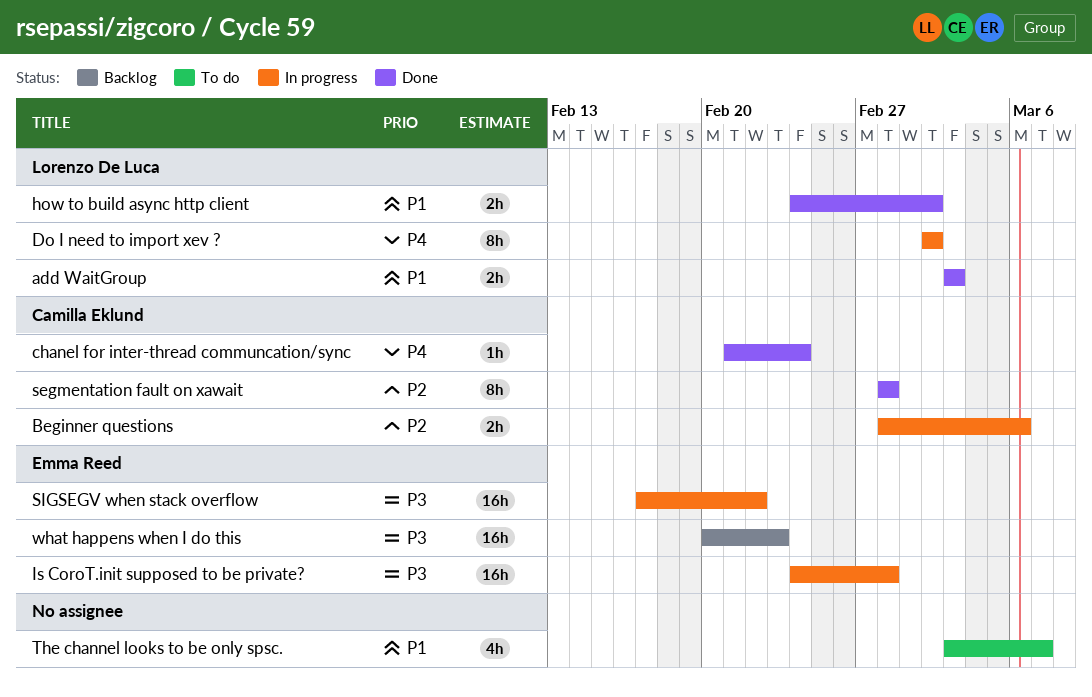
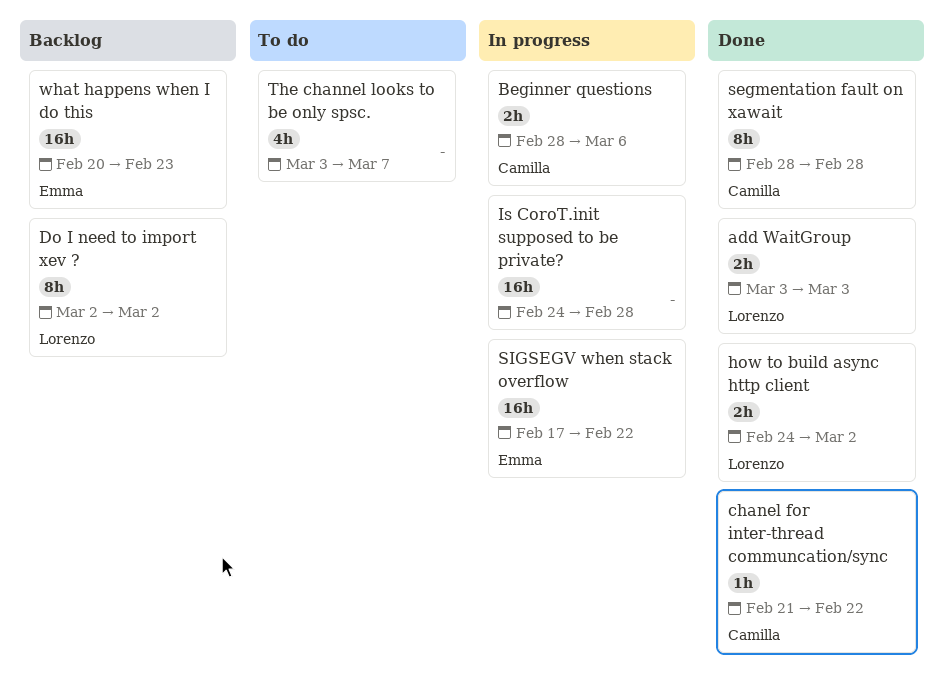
chanel for inter-thread communcation/sync, due: Feb 24 -> Feb 22
Do I need to import xev ?, status: In progress -> Backlog
Is CoroT.init supposed to be private?, owner: Emma Reed -> none

